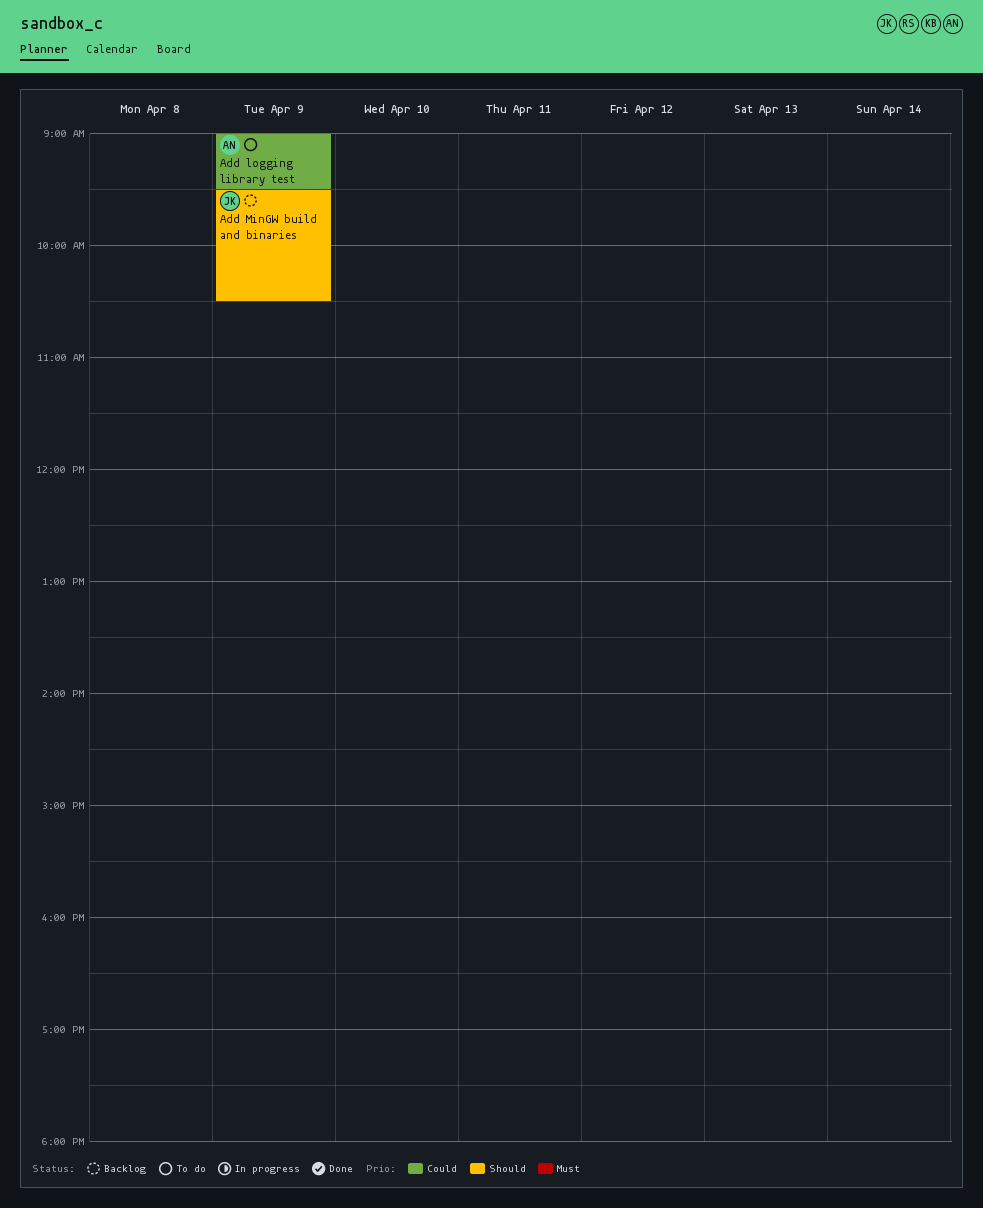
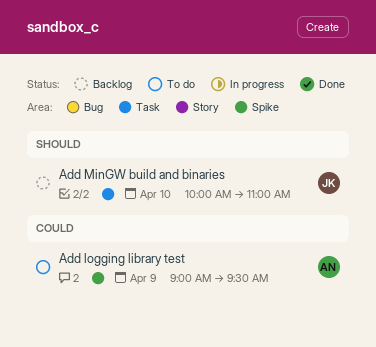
Add MinGW build and binaries, day: Apr 9 -> Apr 10
Add MinGW build and binaries, begins: 09:30 -> 10:00
Add MinGW build and binaries, ends: 10:30 -> 11:00

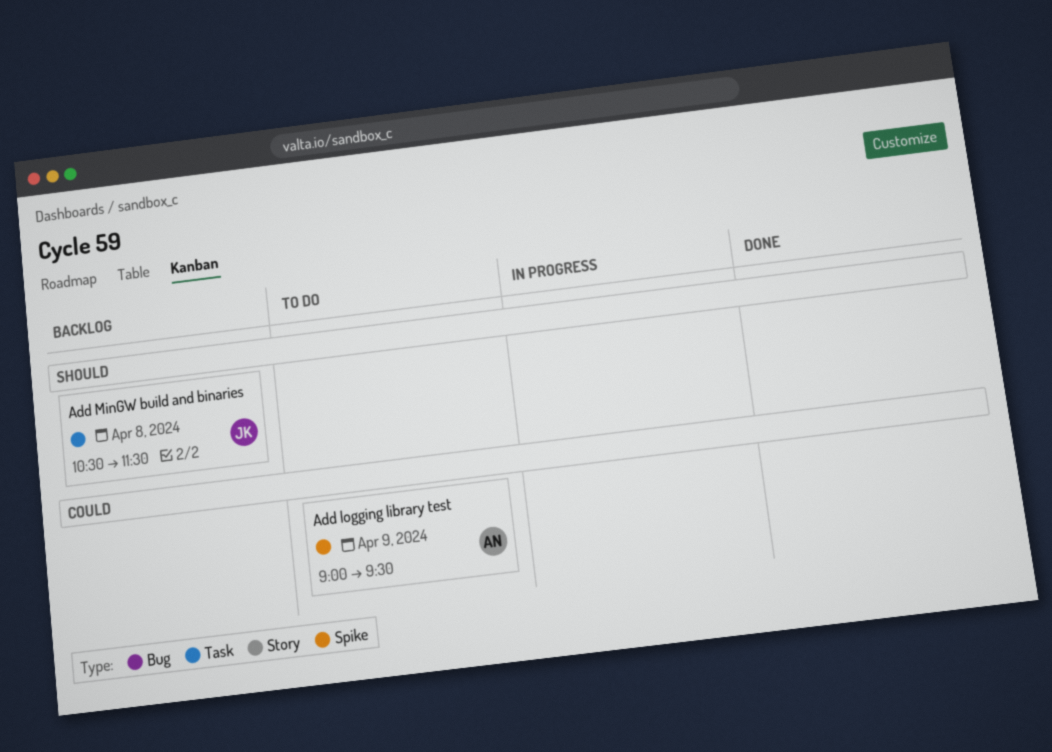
Add MinGW build and binaries, day: Apr 10 -> Apr 8
Add MinGW build and binaries, begins: 10:00 -> 10:30
Add MinGW build and binaries, ends: 11:00 -> 11:30

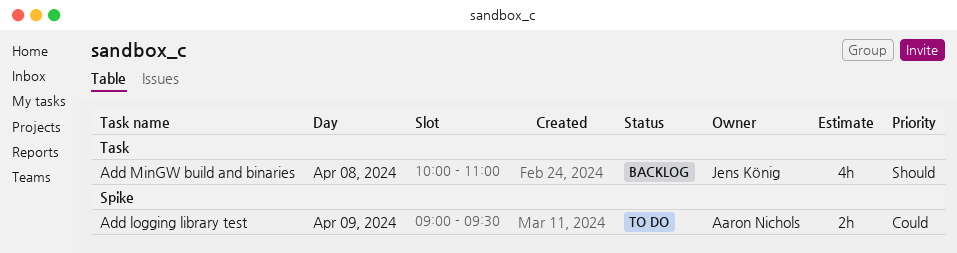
Add MinGW build and binaries, begins: 10:30 -> 10:00
Add MinGW build and binaries, ends: 11:30 -> 11:00

